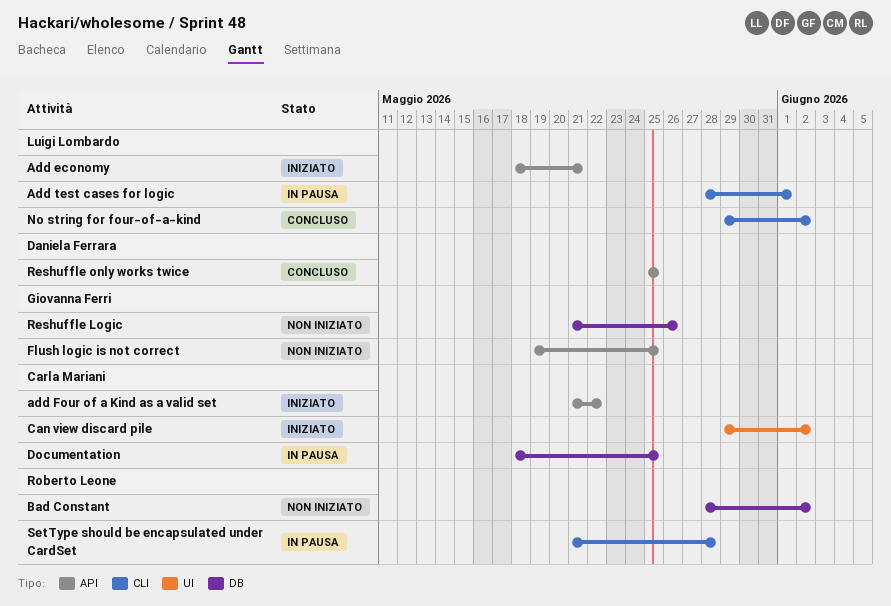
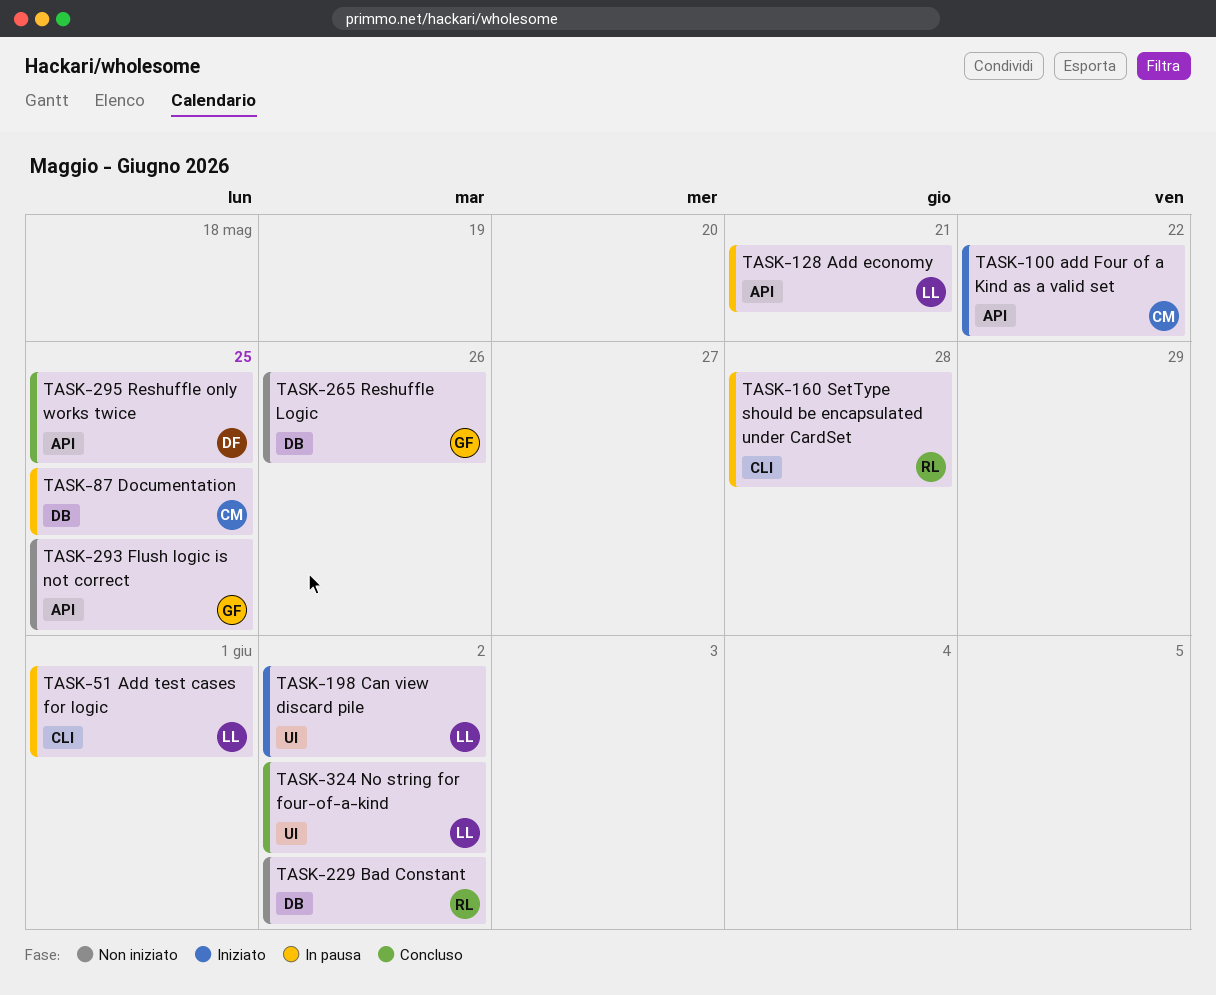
Add economy, status: Iniziato -> In pausa
Can view discard pile, owner: Carla Mariani -> Luigi Lombardo
No string for four-of-a-kind, label: CLI -> UI

